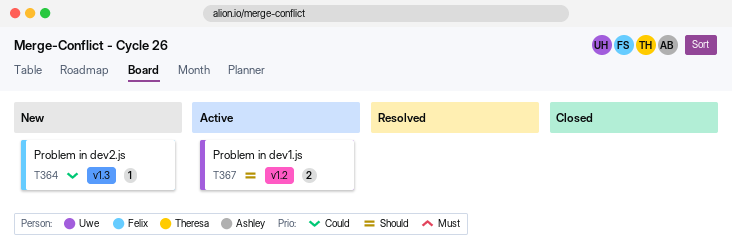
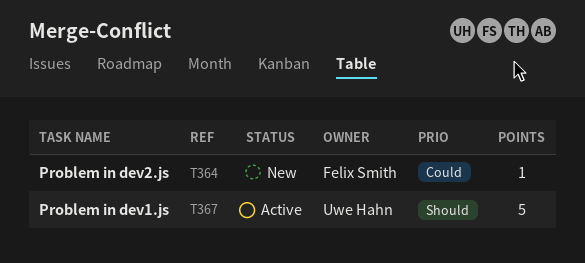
T367, estimate: 2 -> 5

